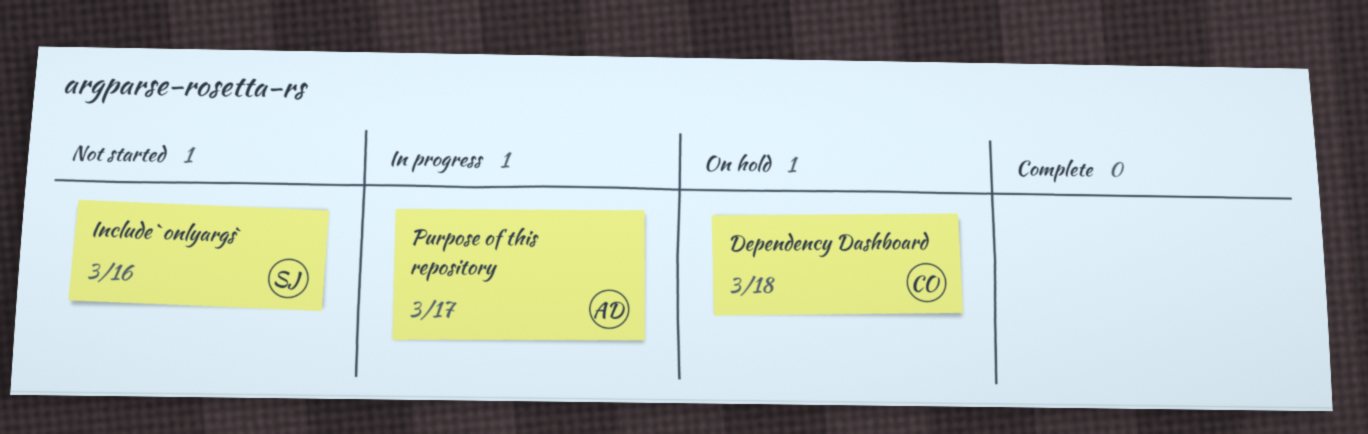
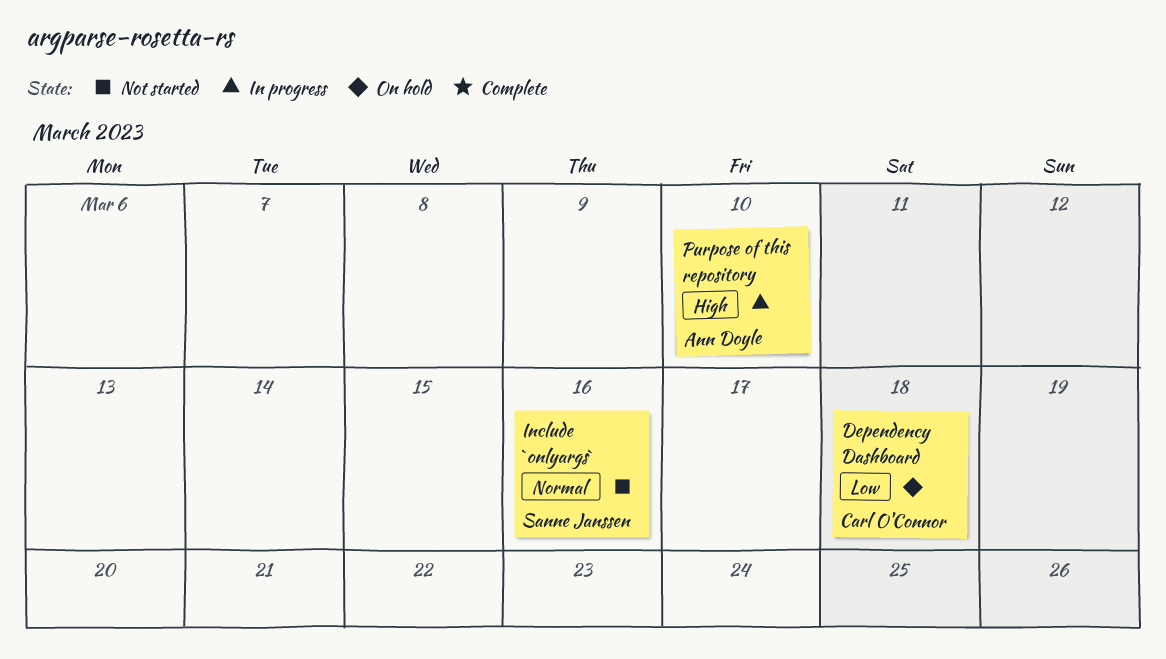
Purpose of this repository, due: Mar 17 -> Mar 10

